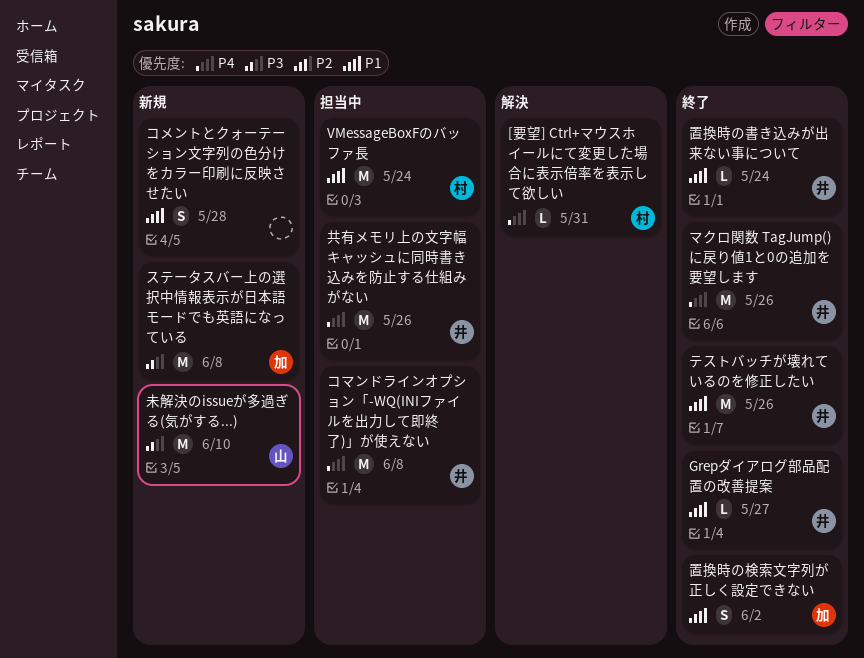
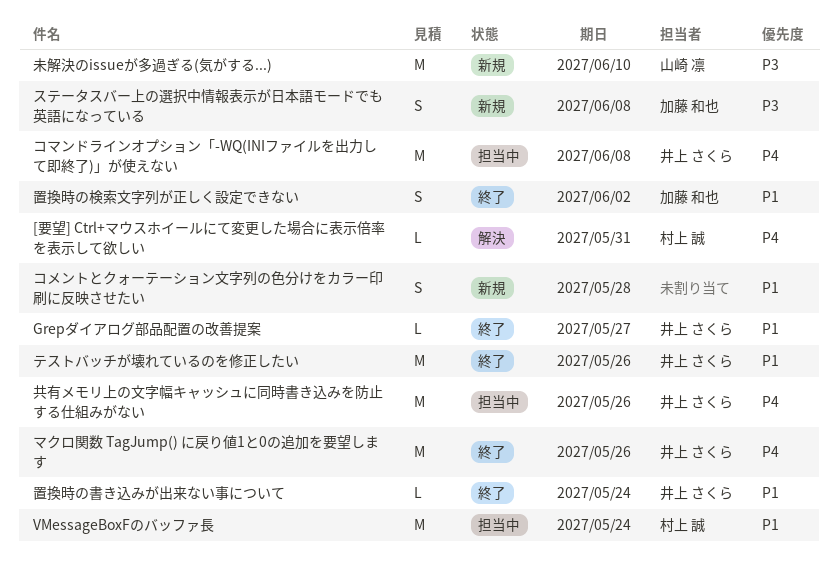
ステータスバー上の選択中情報表示が日本語モードでも英語になっている, estimate: M -> S

